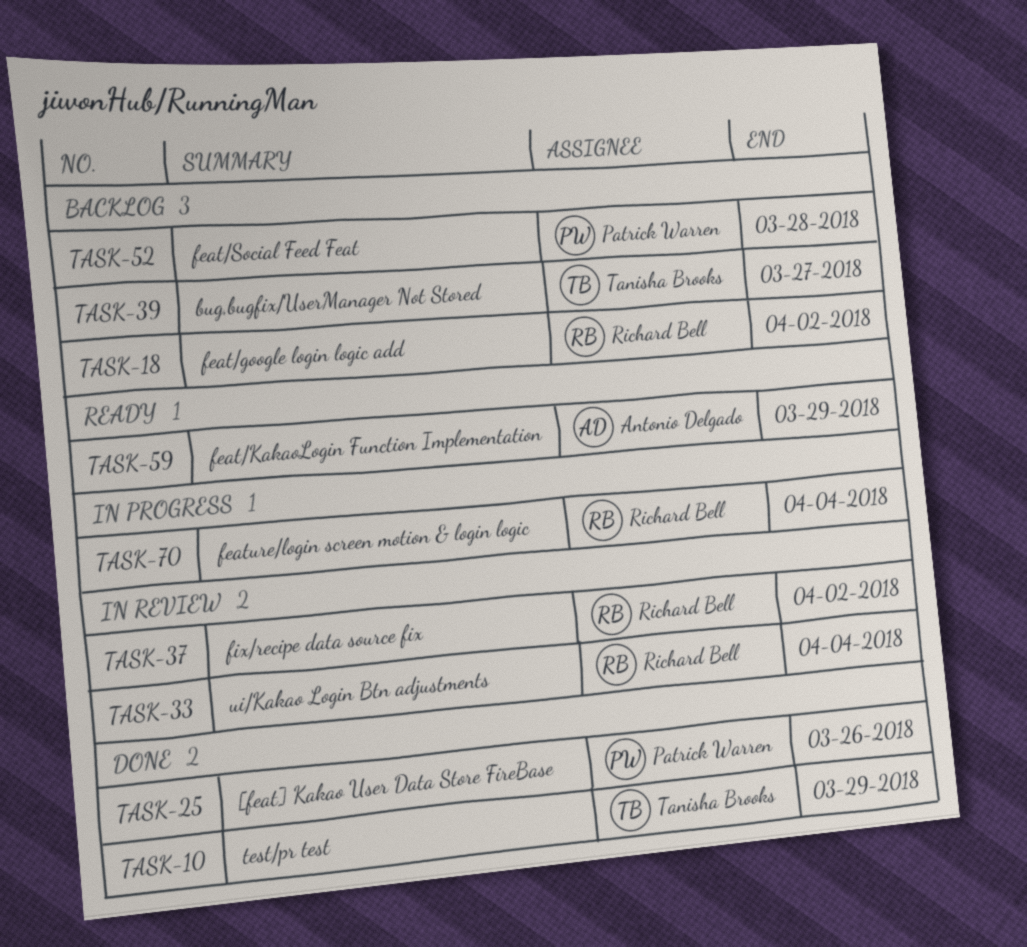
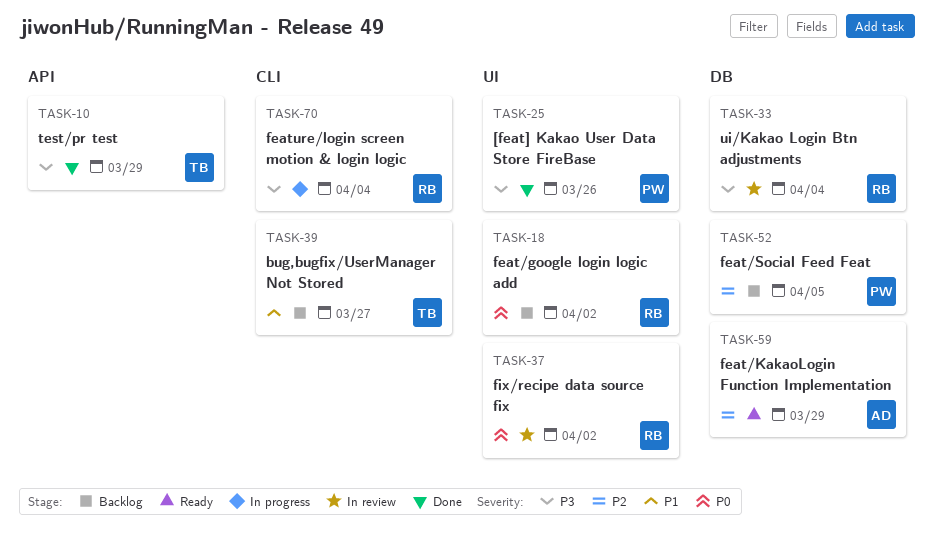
TASK-52, due: Mar 28 -> Apr 5

